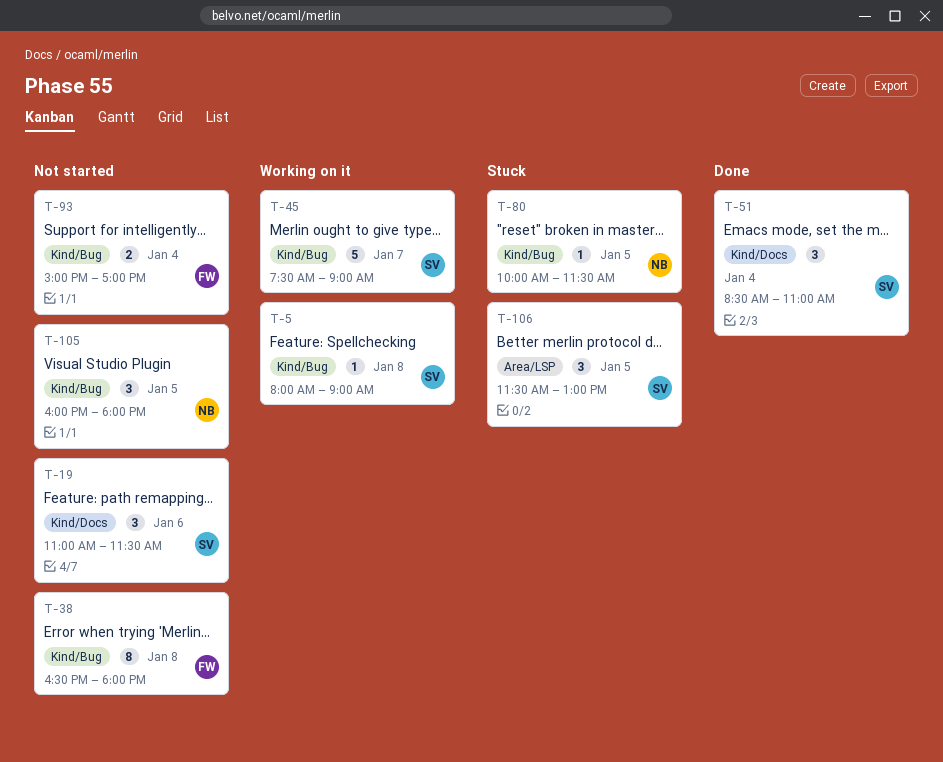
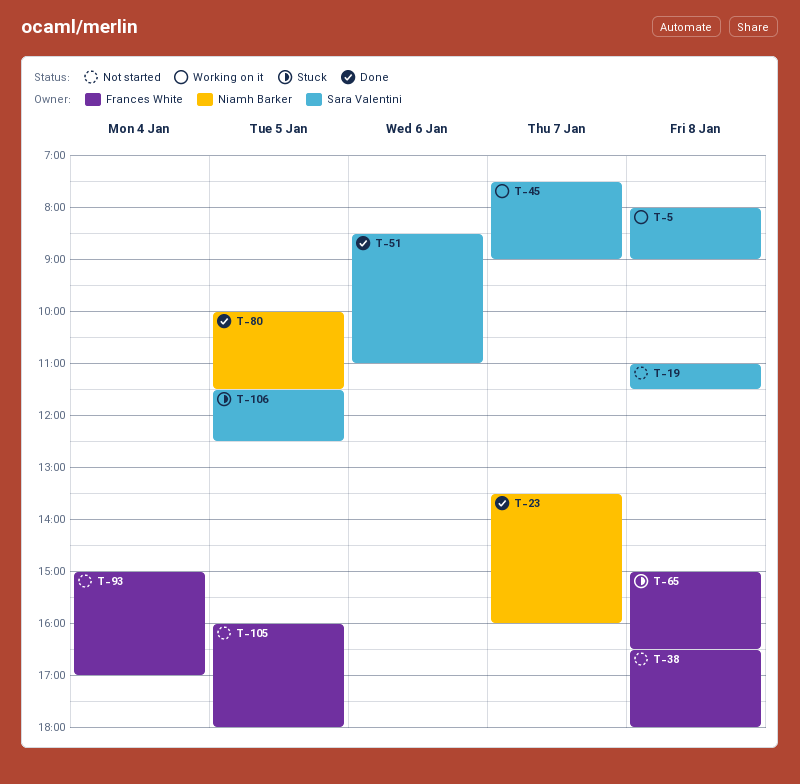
T-19, day: Jan 6 -> Jan 8
T-23: none -> present
T-51, day: Jan 4 -> Jan 6
T-65: none -> present
T-80, status: Stuck -> Done
T-105, owner: Niamh Barker -> Frances White
T-106, ends: 13:00 -> 12:30

